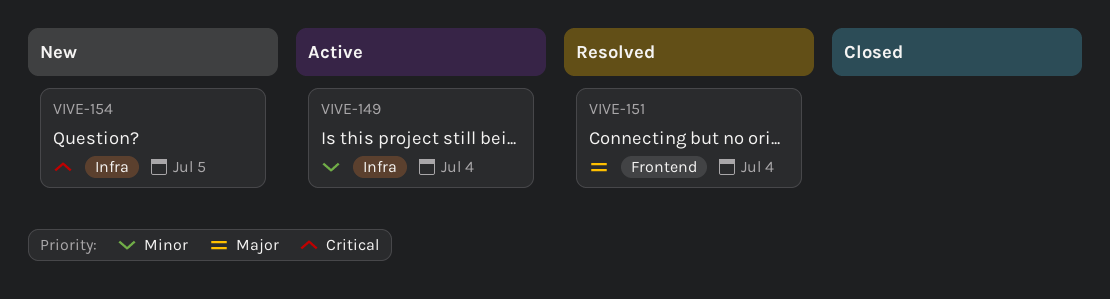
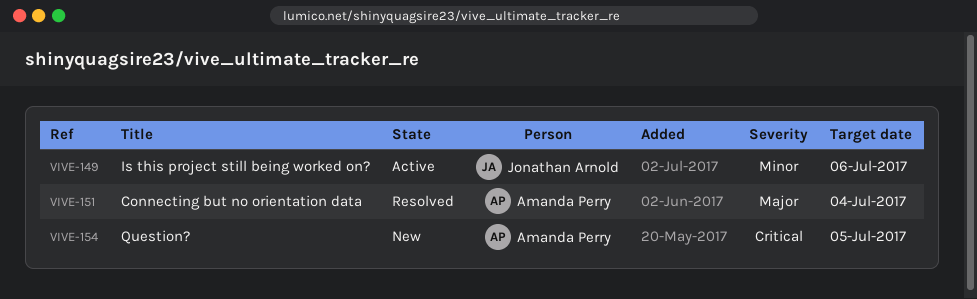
VIVE-149, due: Jul 4 -> Jul 6

